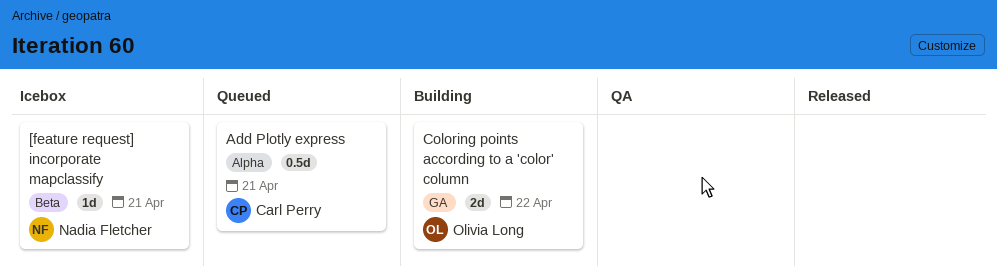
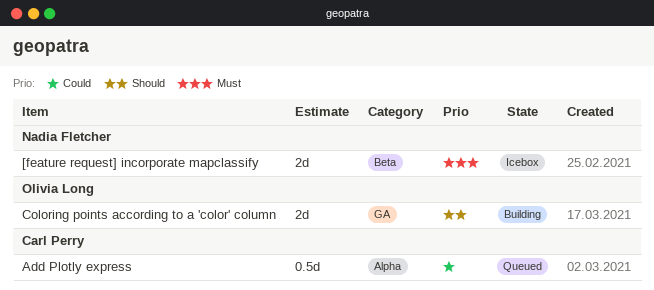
[feature request] incorporate mapclassify, estimate: 1d -> 2d

